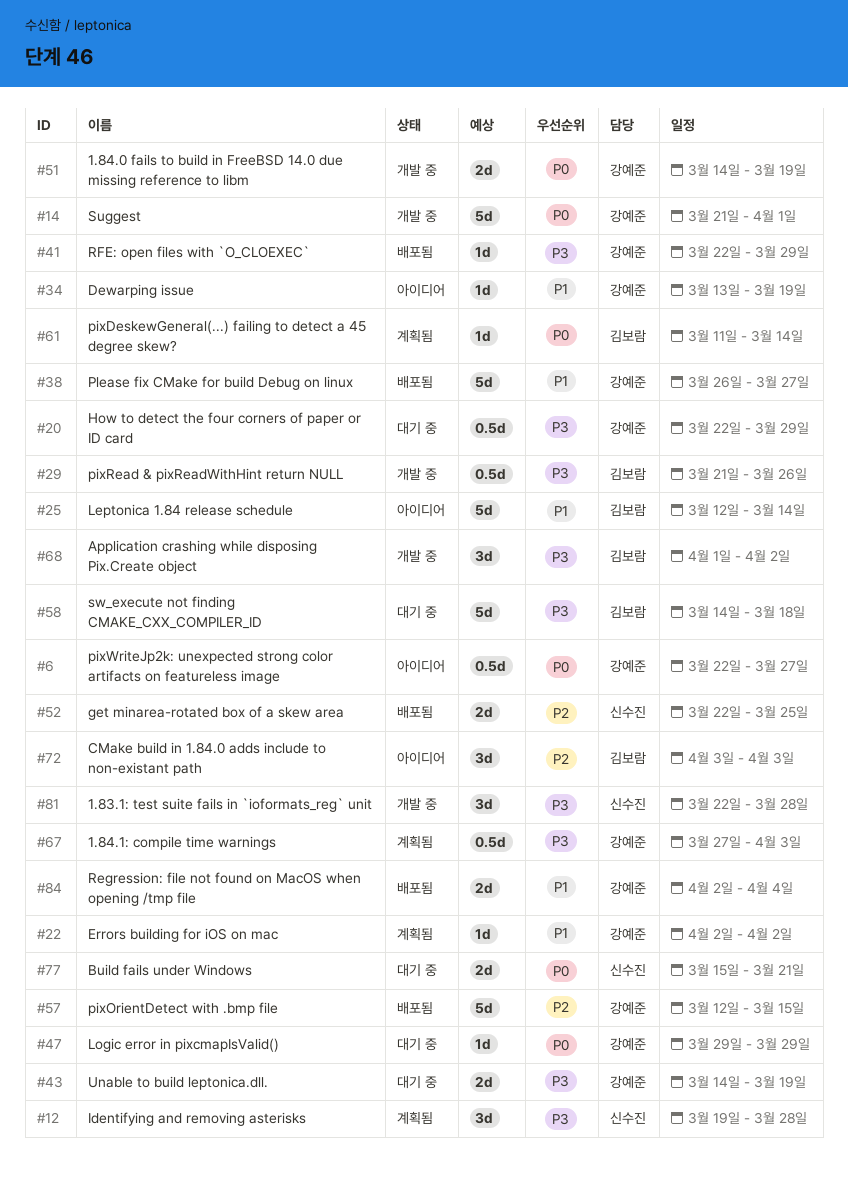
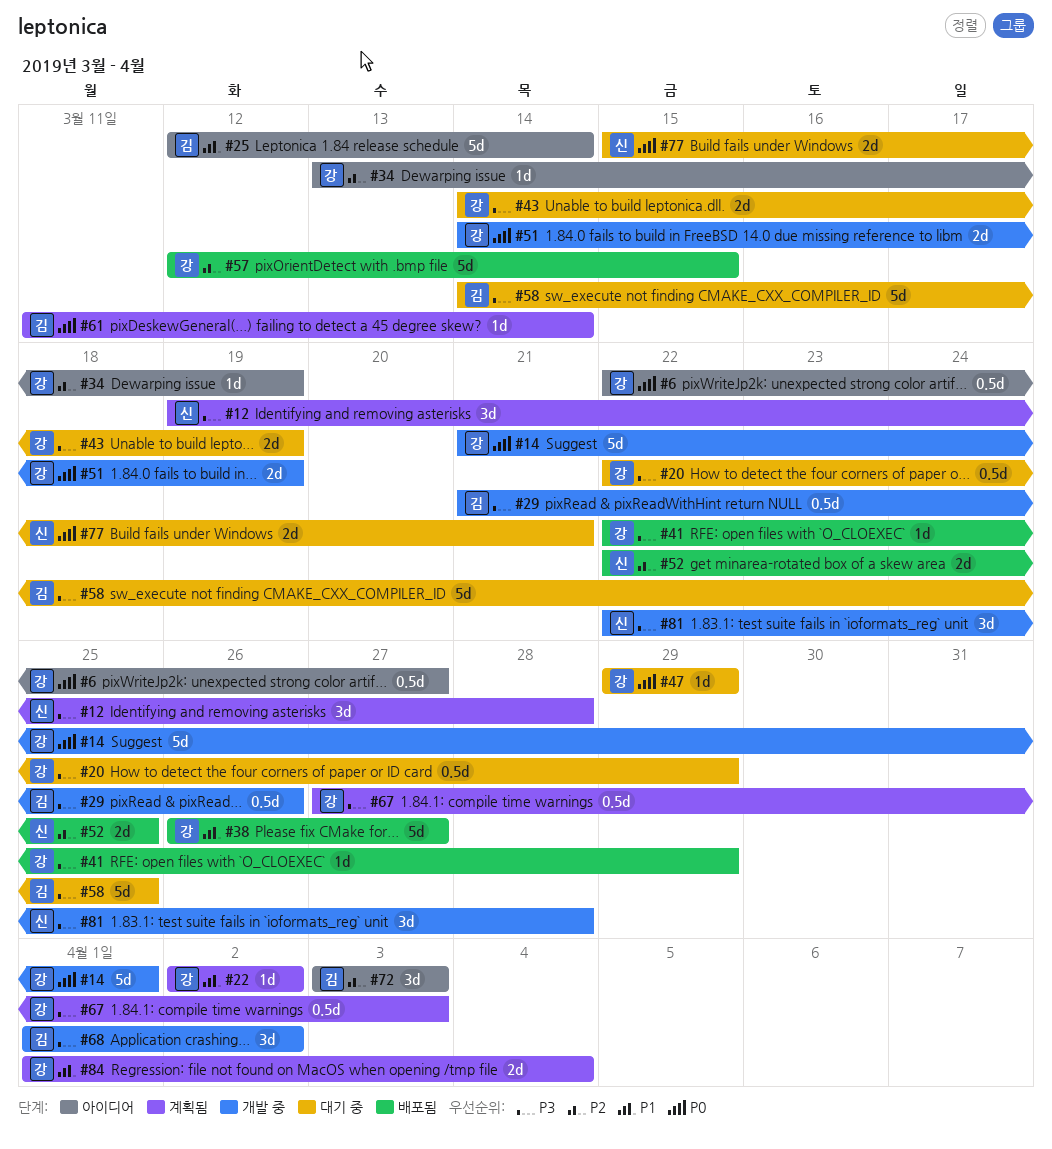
#34, priority: P1 -> P2
#58, due: Mar 18 -> Mar 25
#84, status: 배포됨 -> 계획됨
#84, start: Apr 2 -> Apr 1

